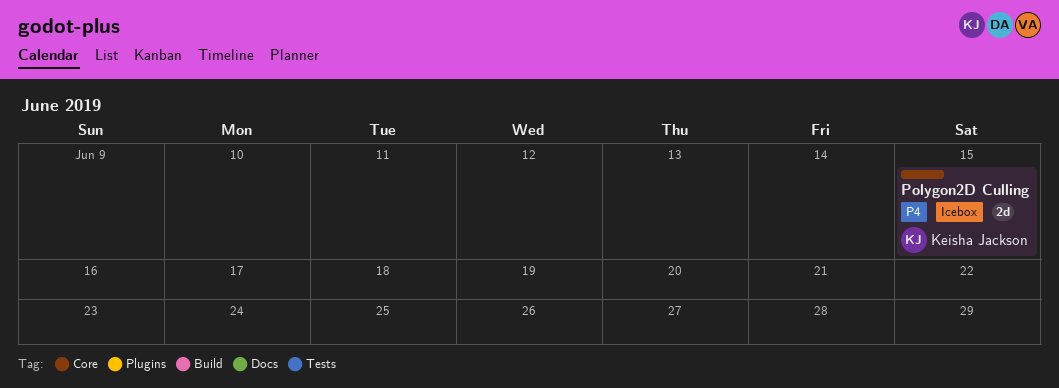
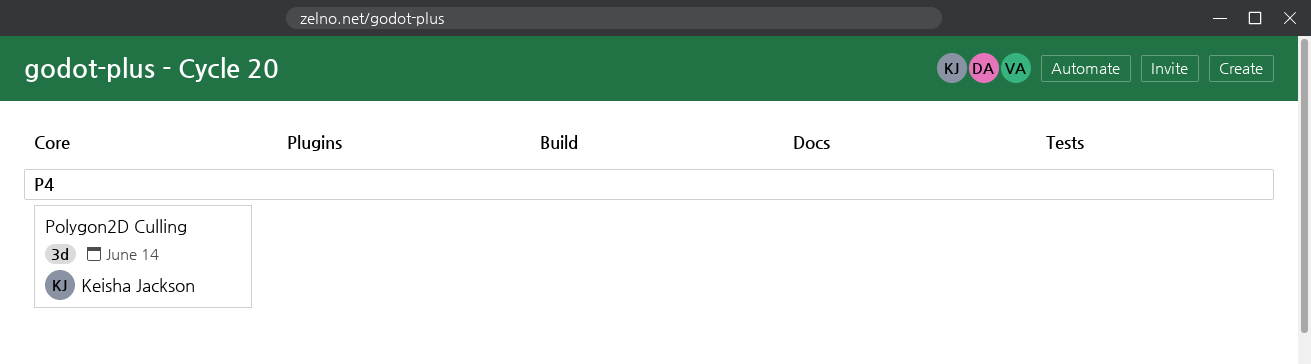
Polygon2D Culling, estimate: 2d -> 3d
Polygon2D Culling, due: Jun 15 -> Jun 14

